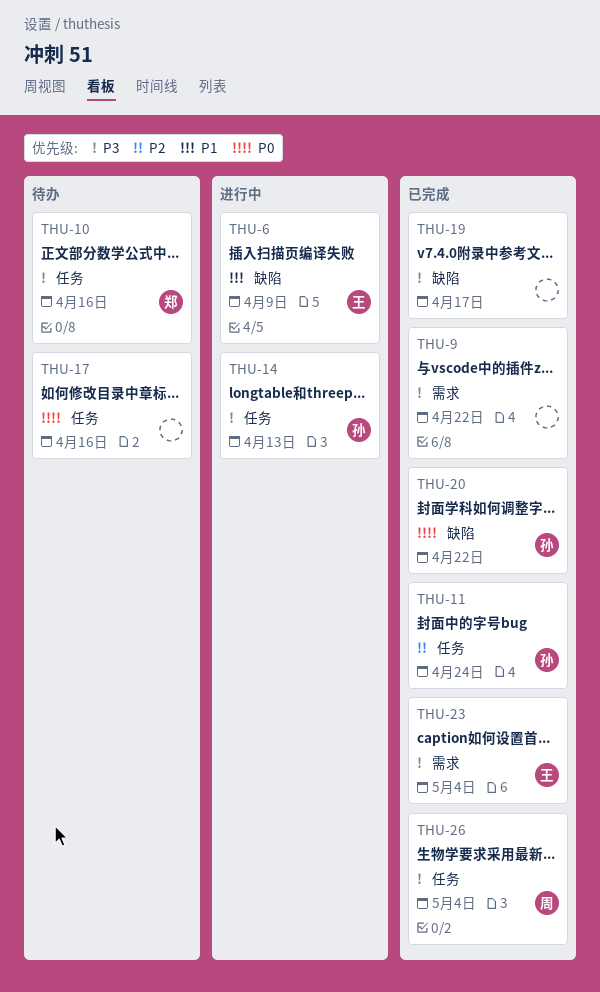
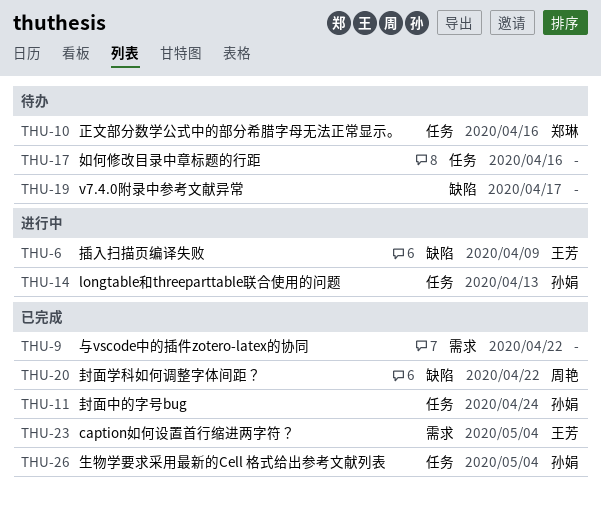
THU-19, status: 已完成 -> 待办
THU-20, owner: 孙娟 -> 周艳
THU-26, owner: 周艳 -> 孙娟

